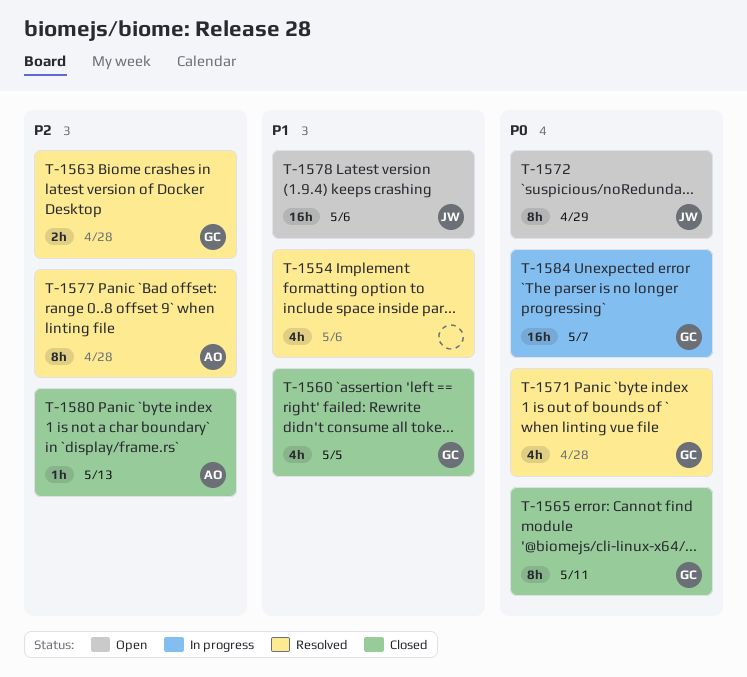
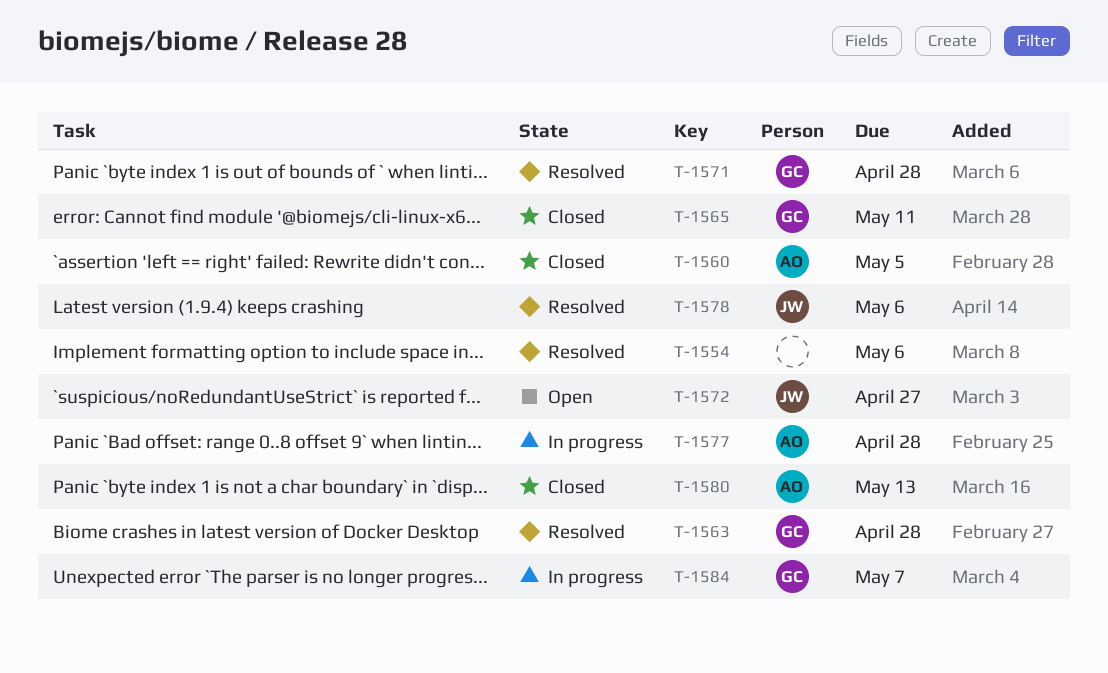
T-1560, owner: GC -> AO
T-1572, due: Apr 29 -> Apr 27
T-1577, status: Resolved -> In progress
T-1578, status: Open -> Resolved

